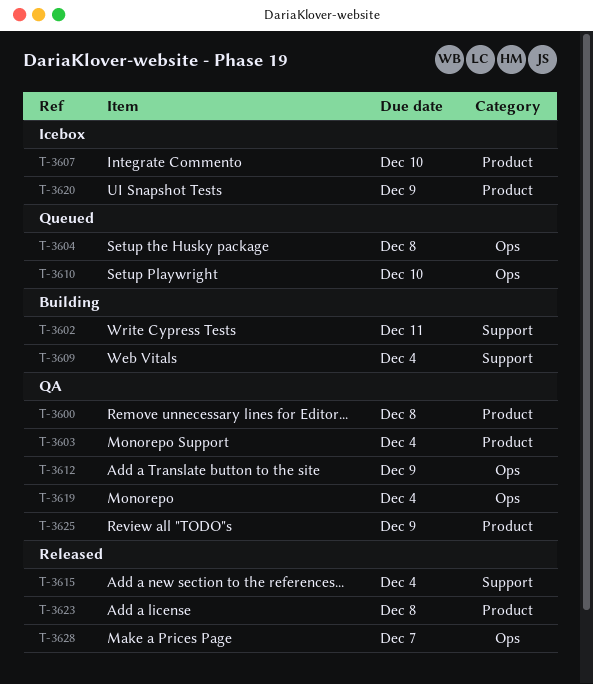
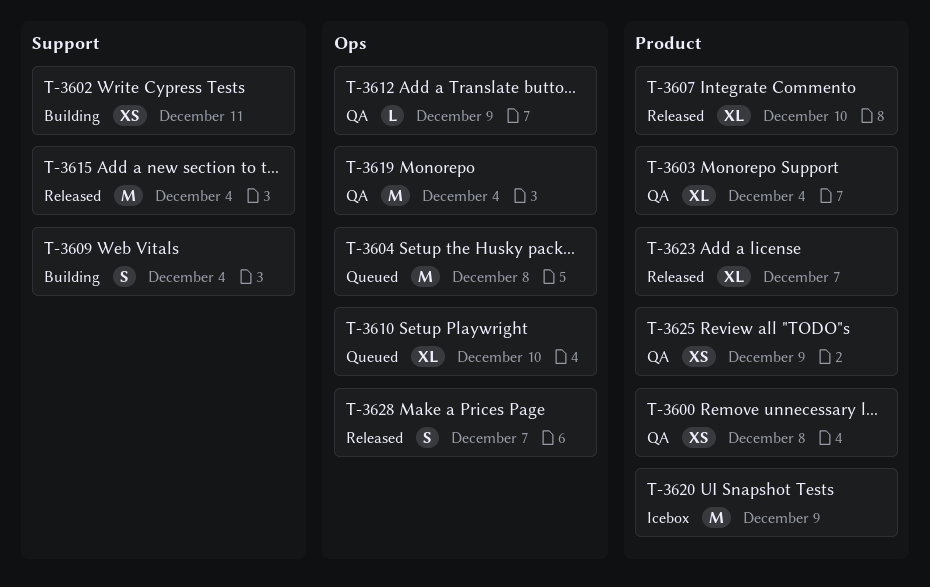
T-3607, status: Icebox -> Released
T-3623, due: Dec 8 -> Dec 7

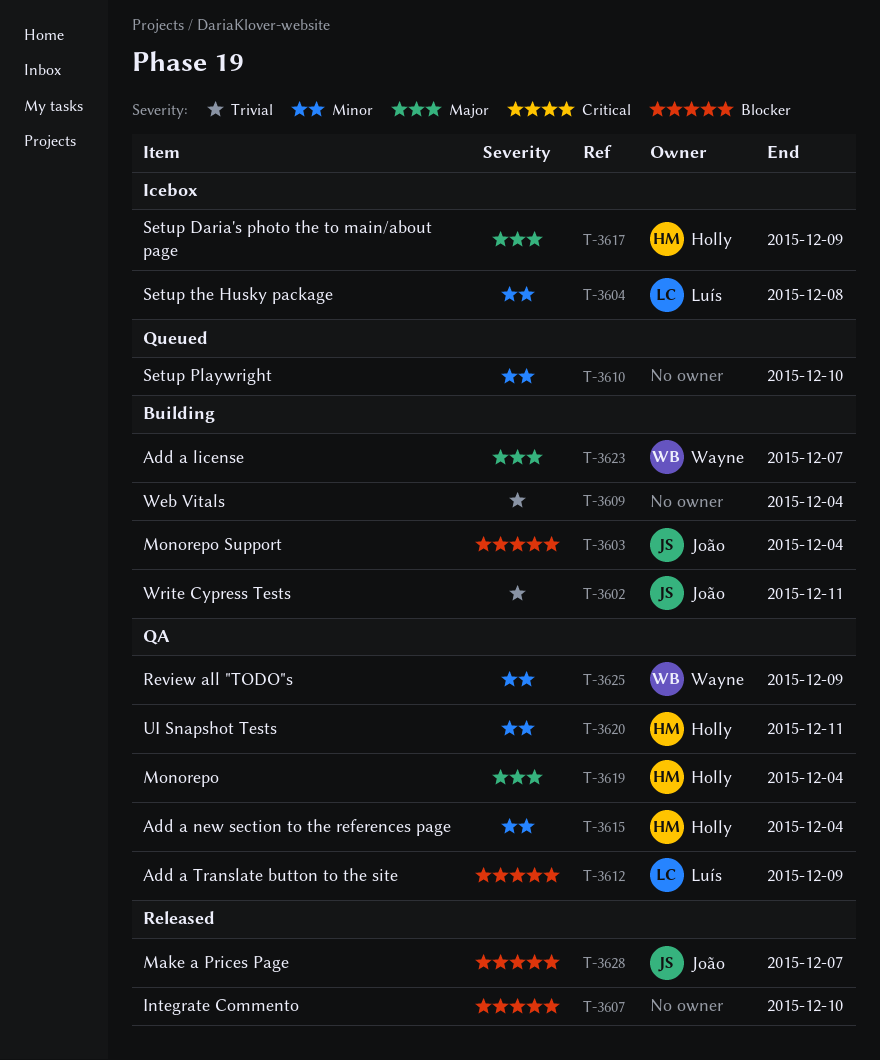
T-3600: present -> none
T-3603, status: QA -> Building
T-3604, status: Queued -> Icebox
T-3615, status: Released -> QA
T-3617: none -> present
T-3620, status: Icebox -> QA
T-3620, due: Dec 9 -> Dec 11
T-3623, status: Released -> Building

